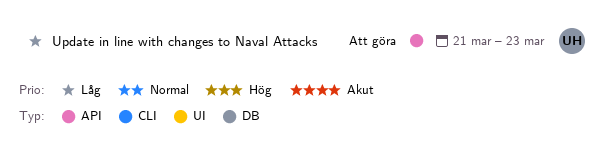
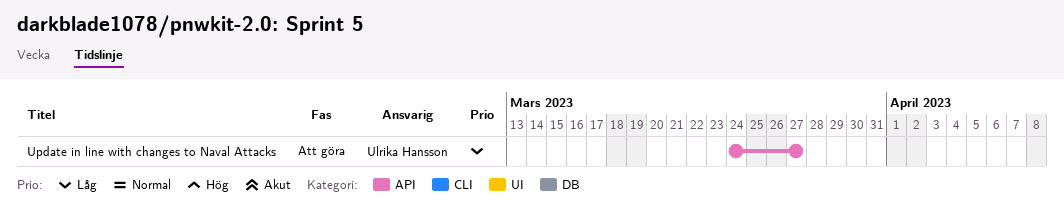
Update in line with changes to Naval Attacks, start: Mar 21 -> Mar 24
Update in line with changes to Naval Attacks, due: Mar 23 -> Mar 27

